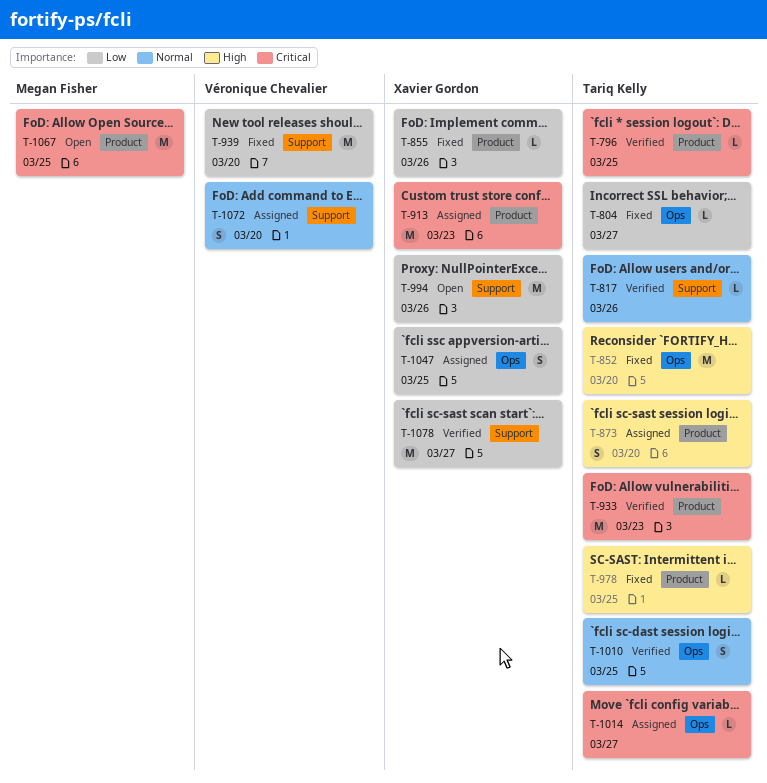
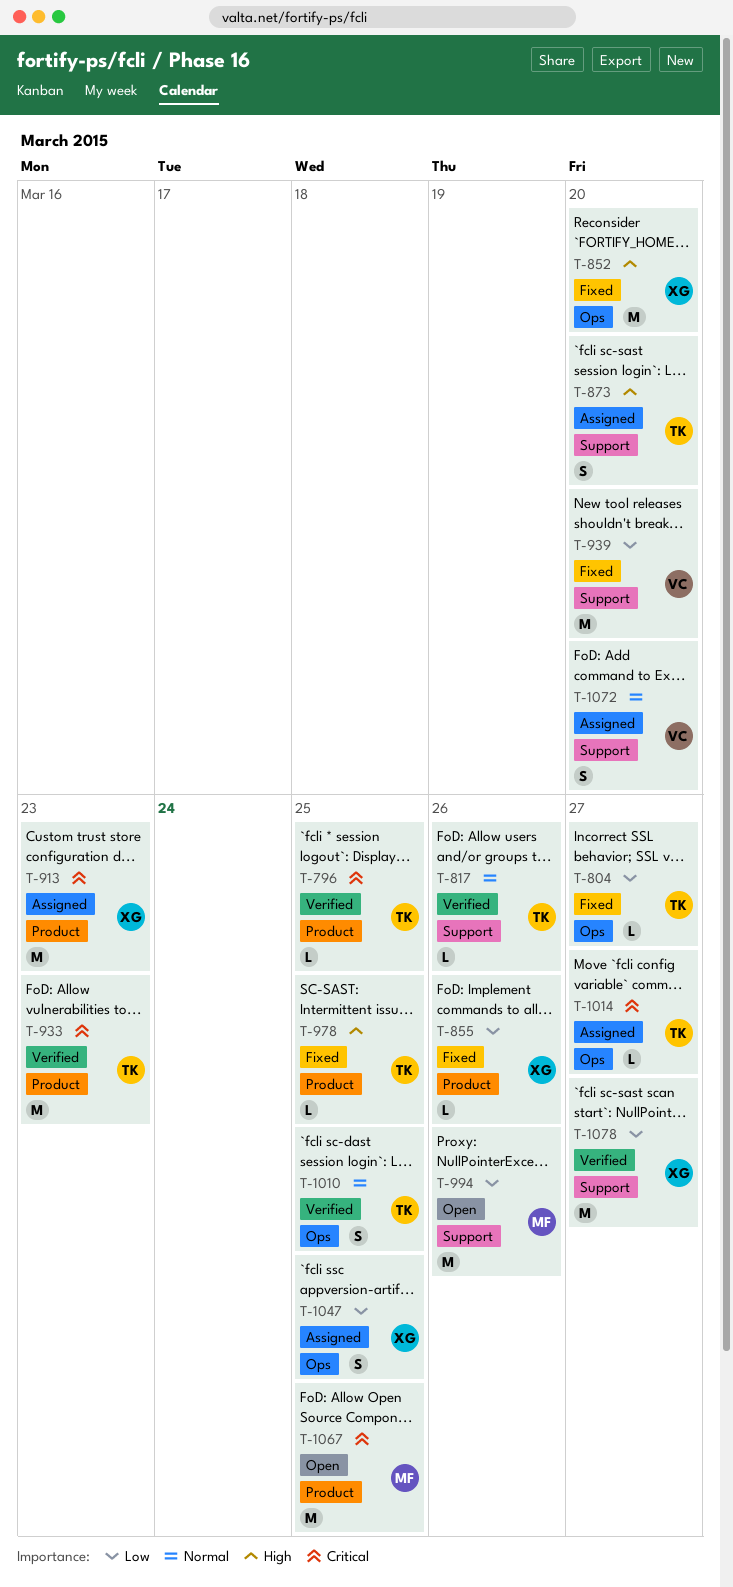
T-852, owner: Tariq Kelly -> Xavier Gordon
T-873, label: Product -> Support
T-994, owner: Xavier Gordon -> Megan Fisher

